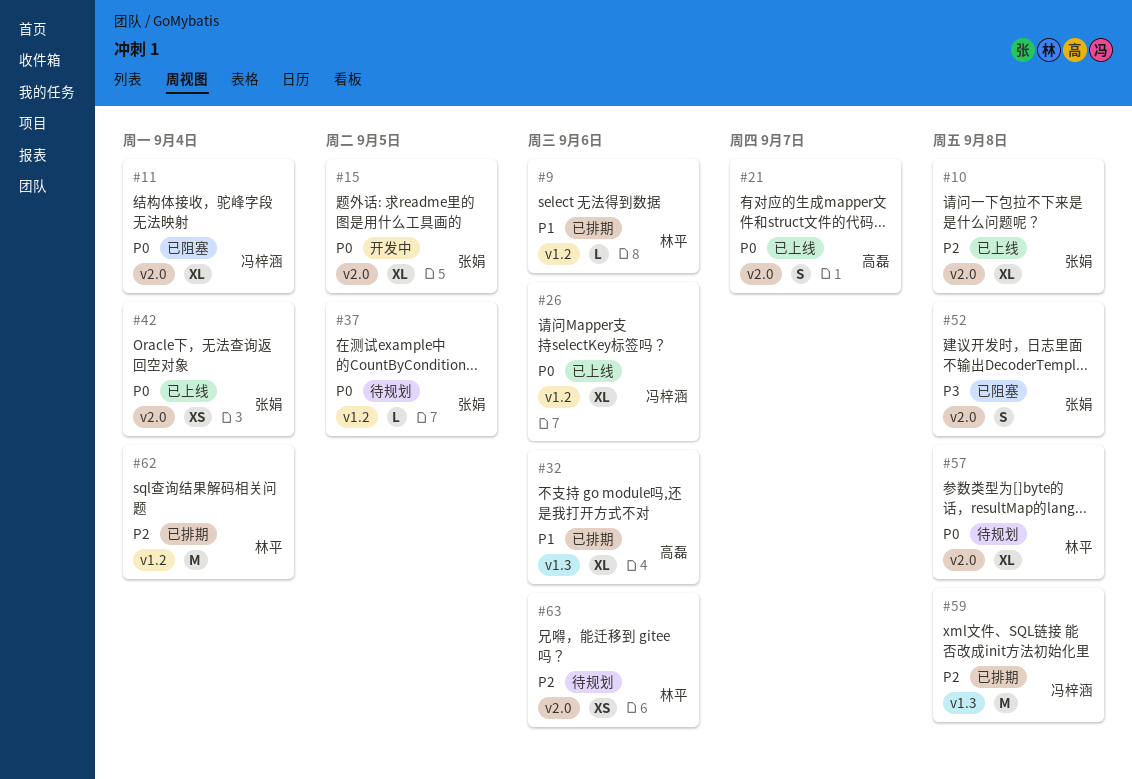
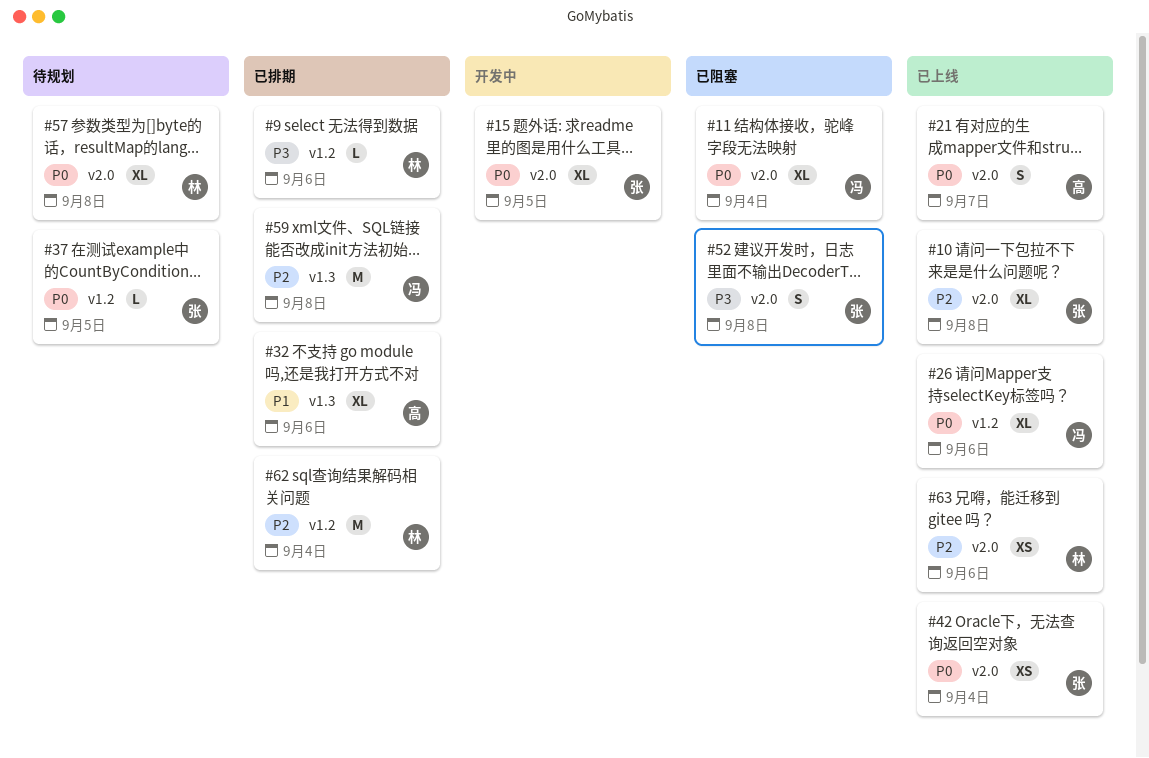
#9, priority: P1 -> P3
#63, status: 待规划 -> 已上线

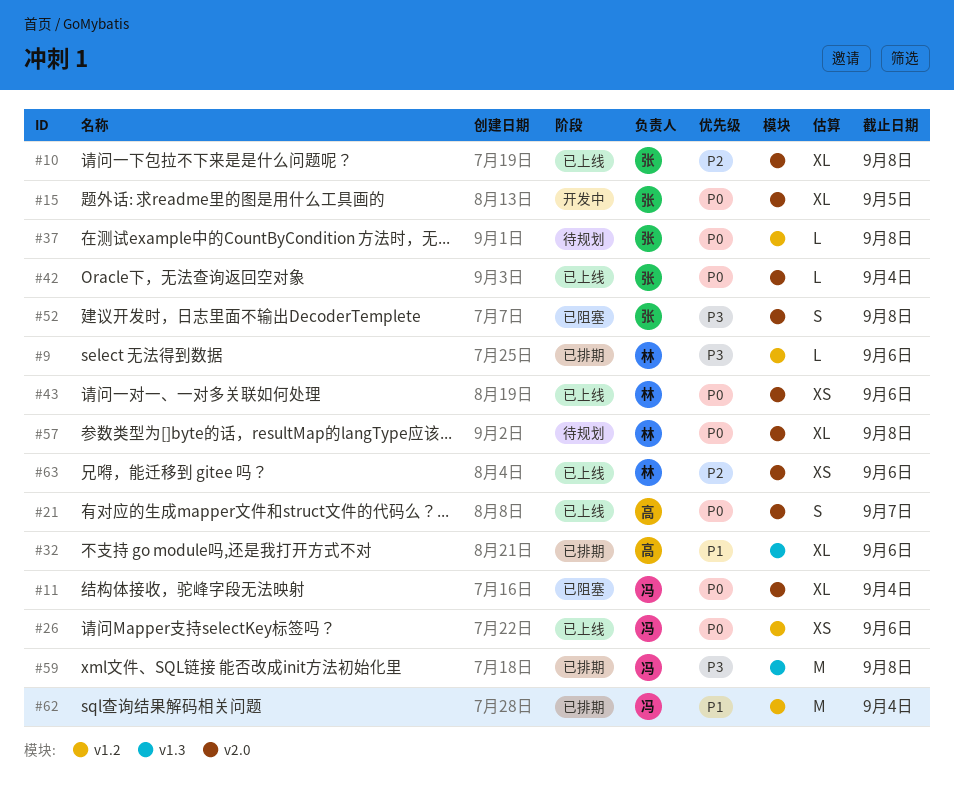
#26, estimate: XL -> XS
#37, due: Sep 5 -> Sep 8
#42, estimate: XS -> L
#43: none -> present
#59, priority: P2 -> P3
#62, owner: 林 -> 冯
#62, priority: P2 -> P1

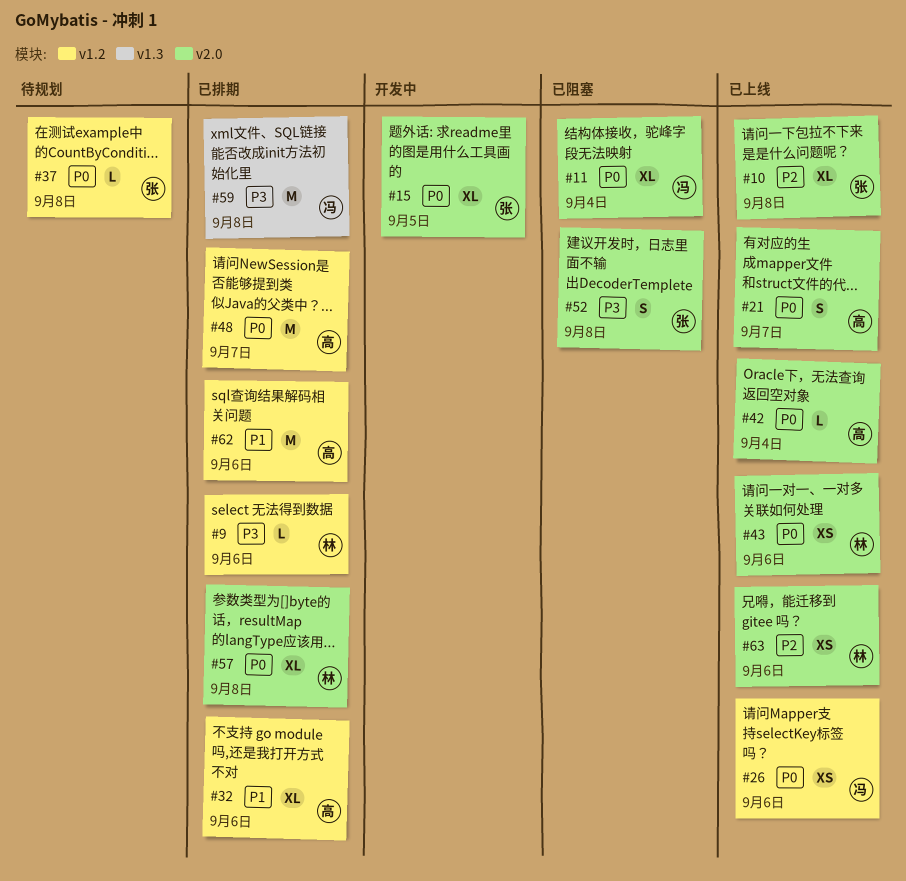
#32, label: v1.3 -> v1.2
#42, owner: 张 -> 高
#48: none -> present
#57, status: 待规划 -> 已排期
#62, owner: 冯 -> 高
#62, due: Sep 4 -> Sep 6

